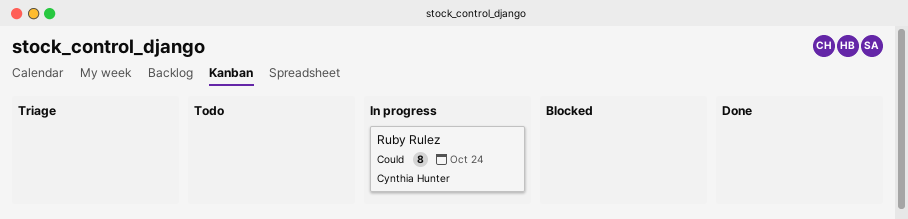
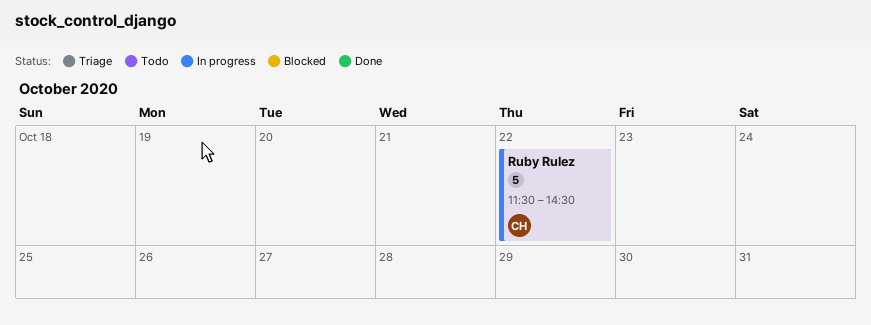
Ruby Rulez, estimate: 8 -> 5
Ruby Rulez, day: Oct 24 -> Oct 22

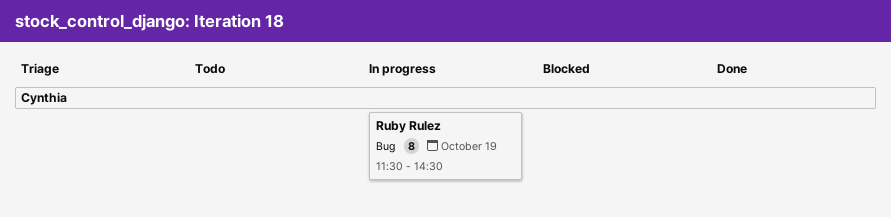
Ruby Rulez, estimate: 5 -> 8
Ruby Rulez, day: Oct 22 -> Oct 19

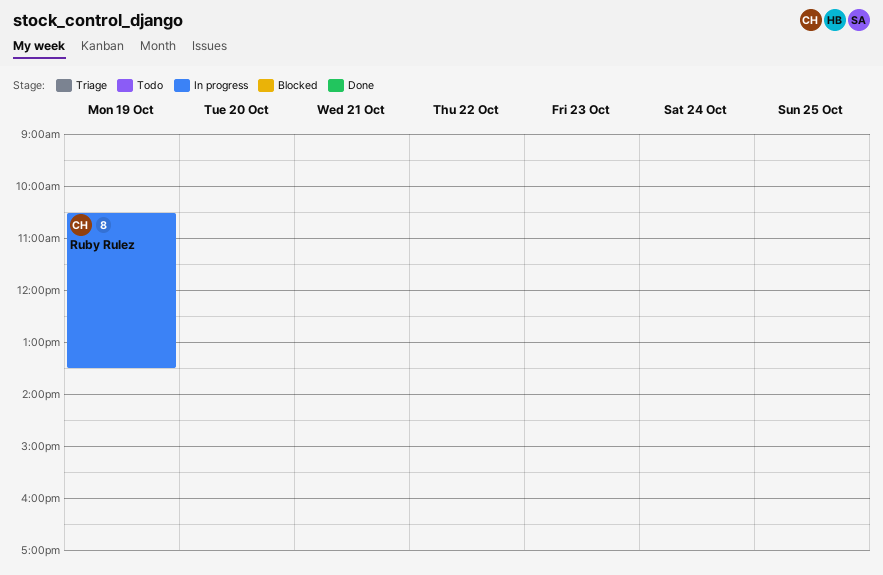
Ruby Rulez, begins: 11:30 -> 10:30
Ruby Rulez, ends: 14:30 -> 13:30

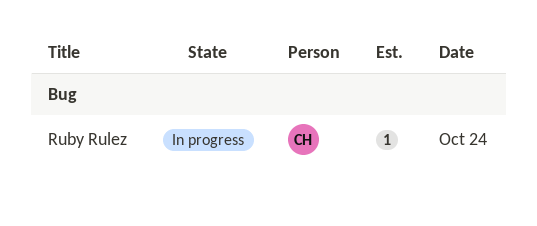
Ruby Rulez, estimate: 8 -> 1
Ruby Rulez, day: Oct 19 -> Oct 24

